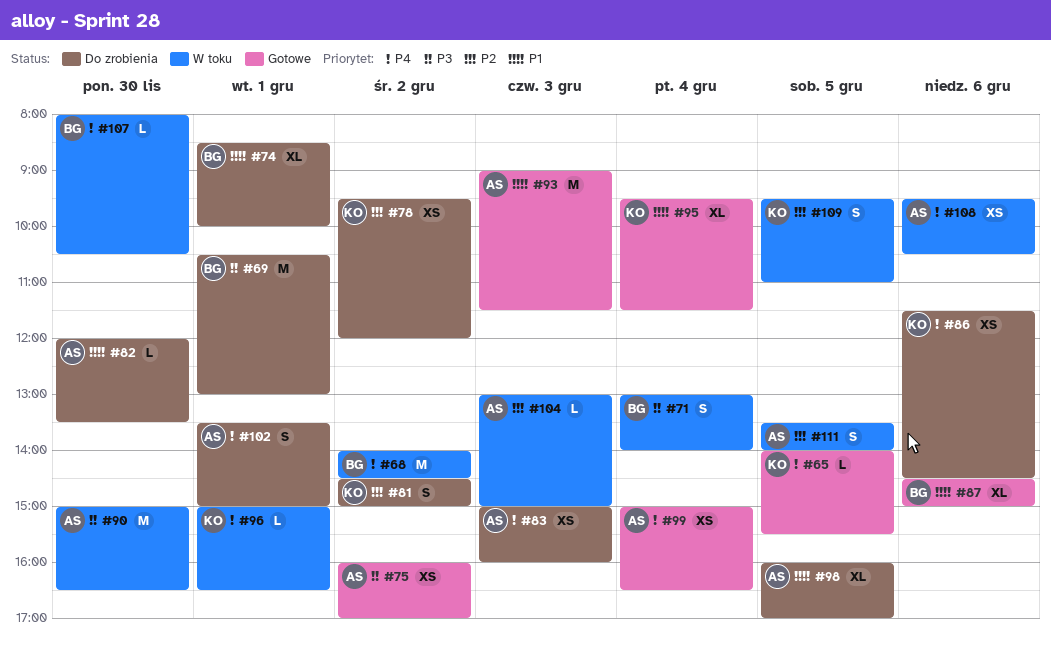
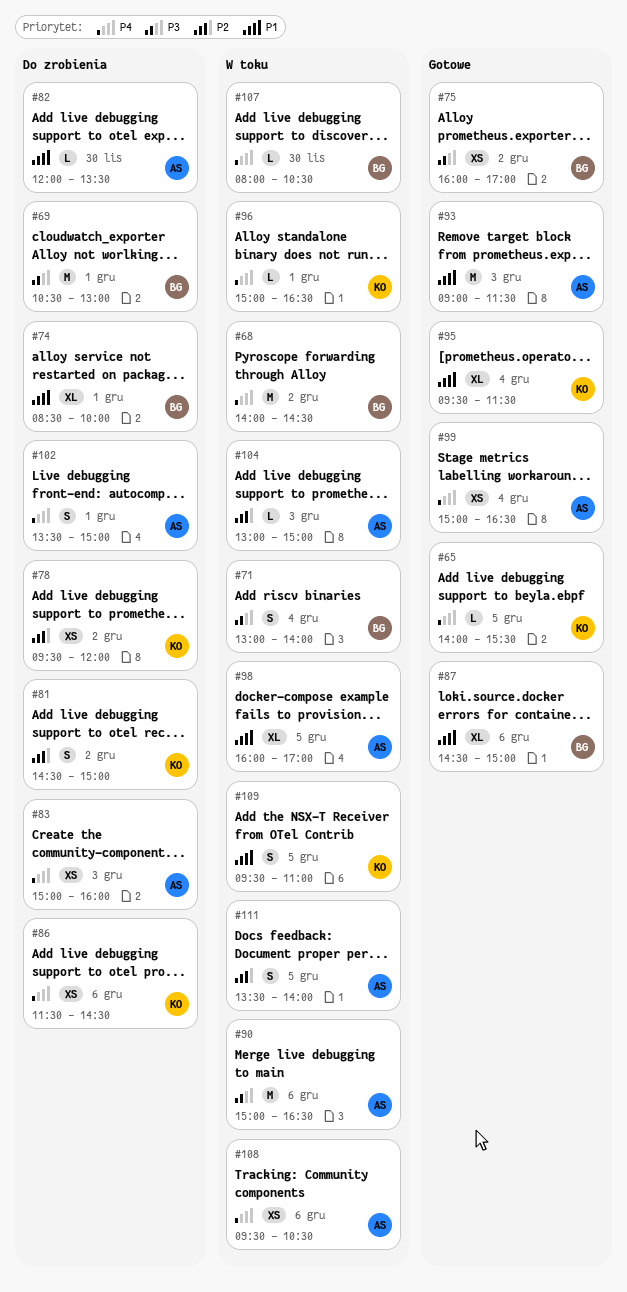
#75, owner: AS -> BG
#90, day: Nov 30 -> Dec 6
#98, status: Do zrobienia -> W toku
#109, priority: P2 -> P1

